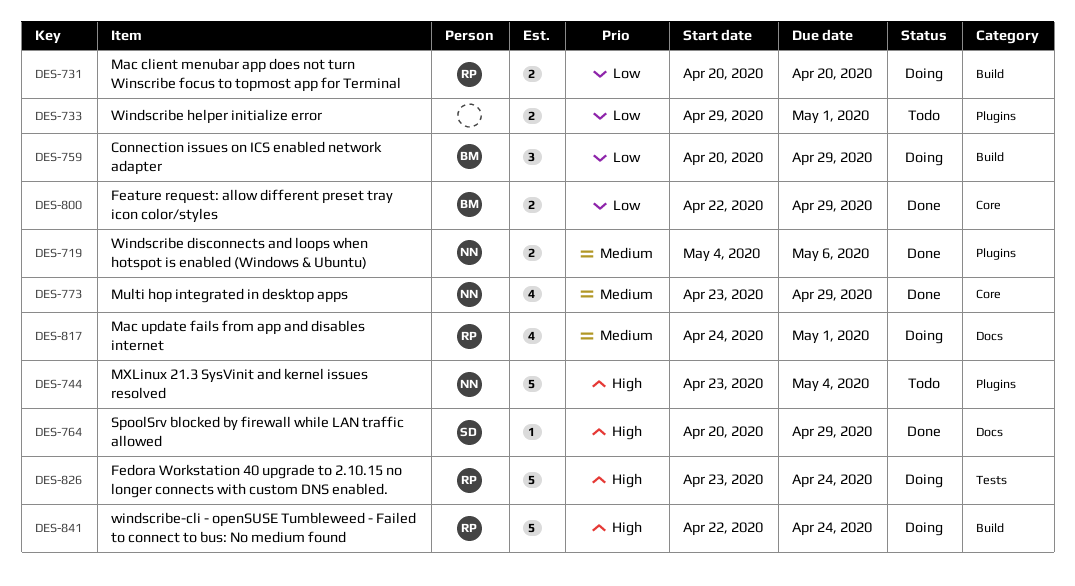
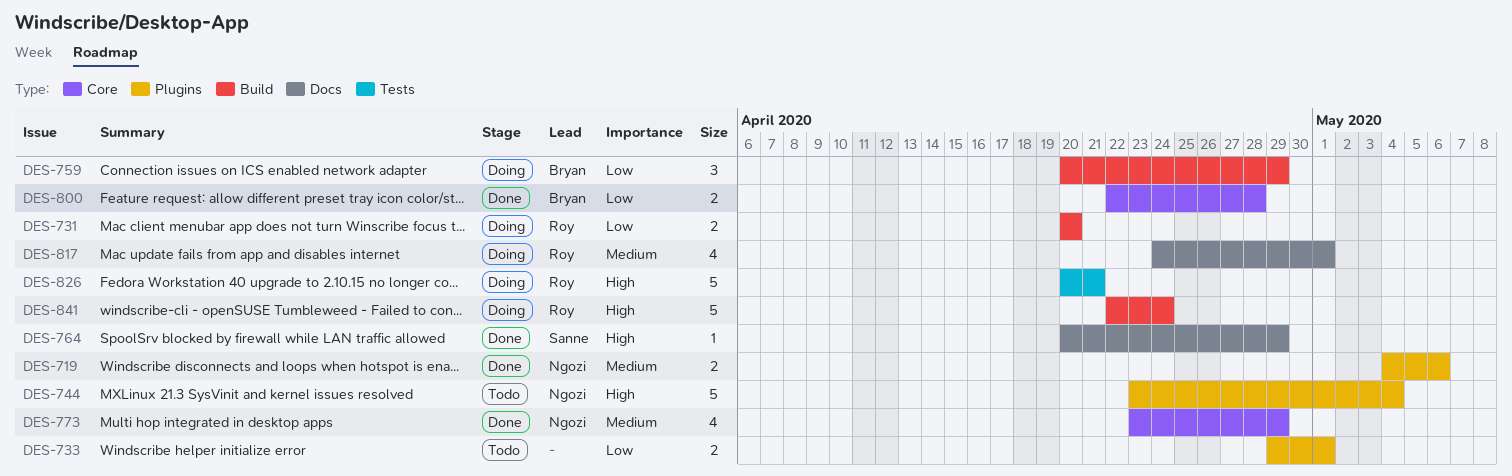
DES-800, due: Apr 29 -> Apr 28
DES-826, start: Apr 23 -> Apr 20
DES-826, due: Apr 24 -> Apr 21

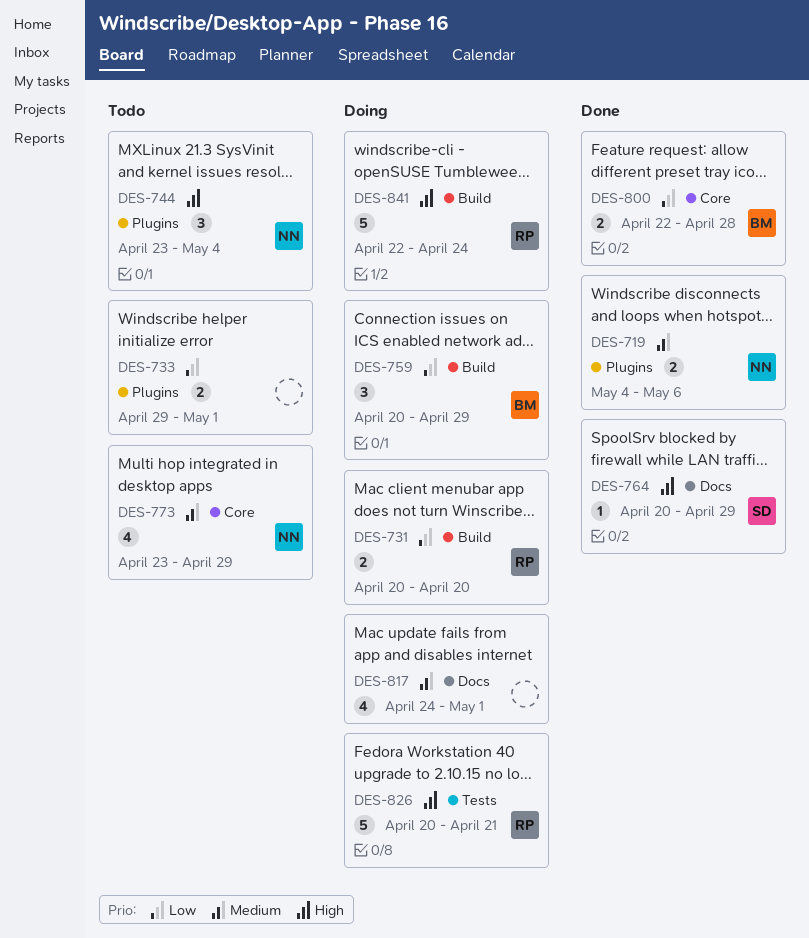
DES-744, estimate: 5 -> 3
DES-773, status: Done -> Todo
DES-817, owner: Roy -> none

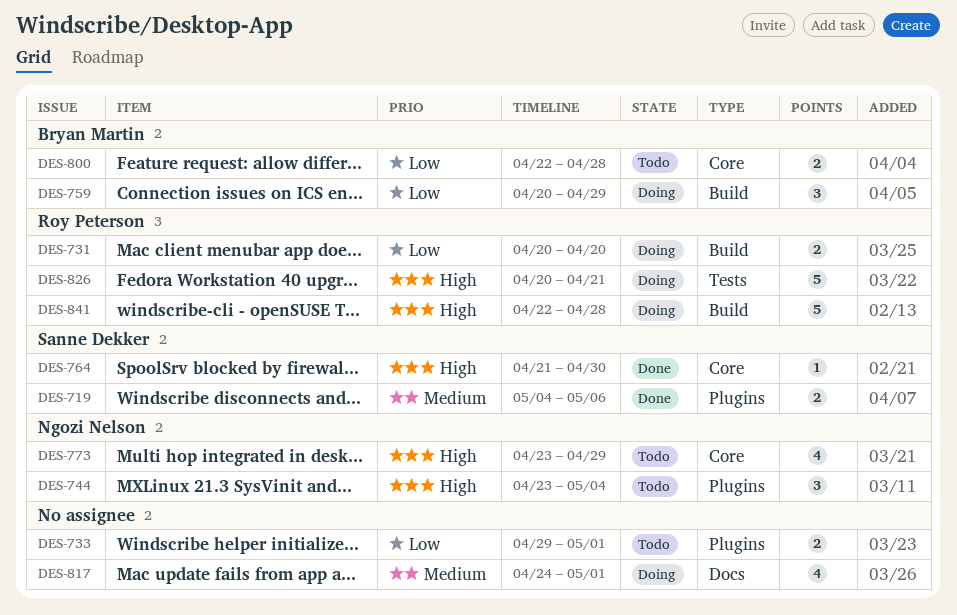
DES-719, owner: Ngozi Nelson -> Sanne Dekker
DES-764, label: Docs -> Core
DES-764, start: Apr 20 -> Apr 21
DES-764, due: Apr 29 -> Apr 30
DES-773, priority: Medium -> High
DES-800, status: Done -> Todo
DES-841, due: Apr 24 -> Apr 28

